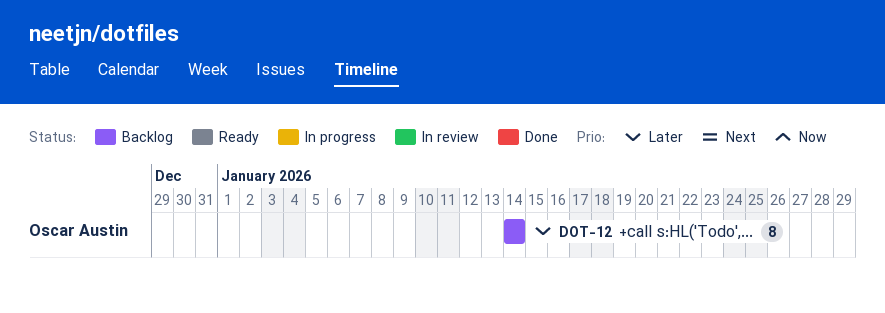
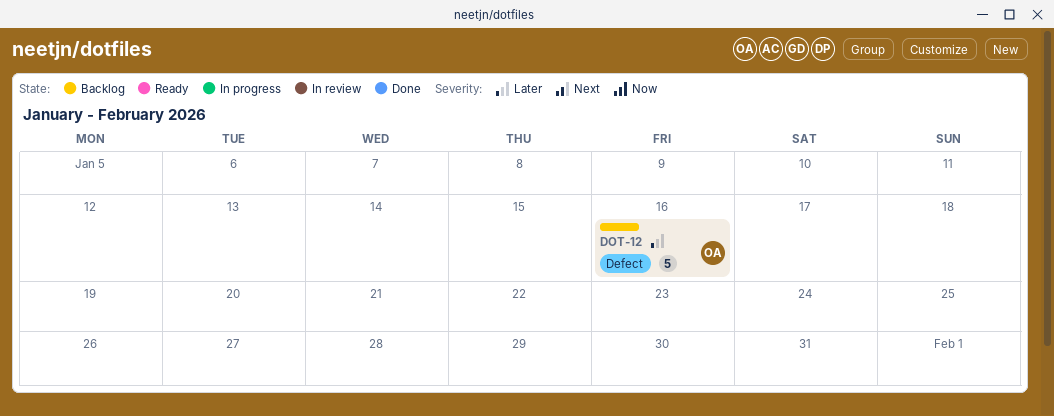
DOT-12, estimate: 8 -> 5
DOT-12, due: Jan 14 -> Jan 16

